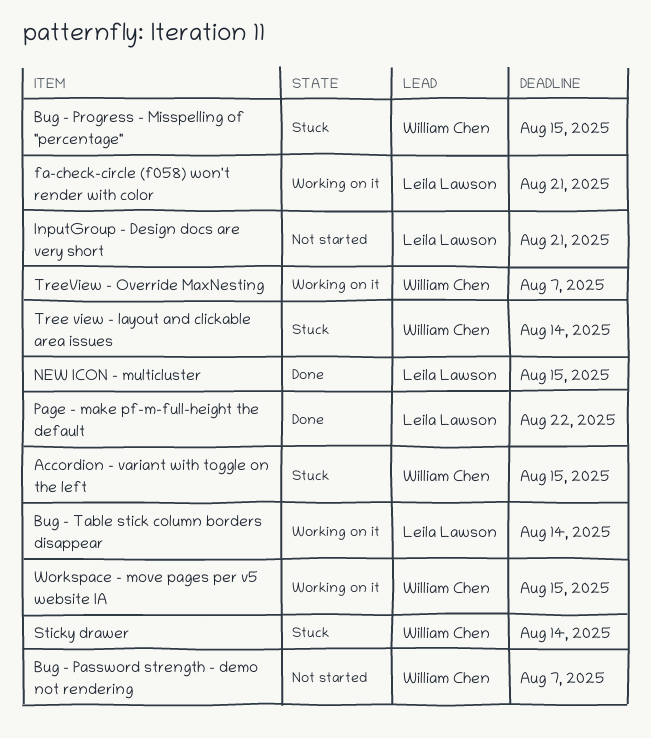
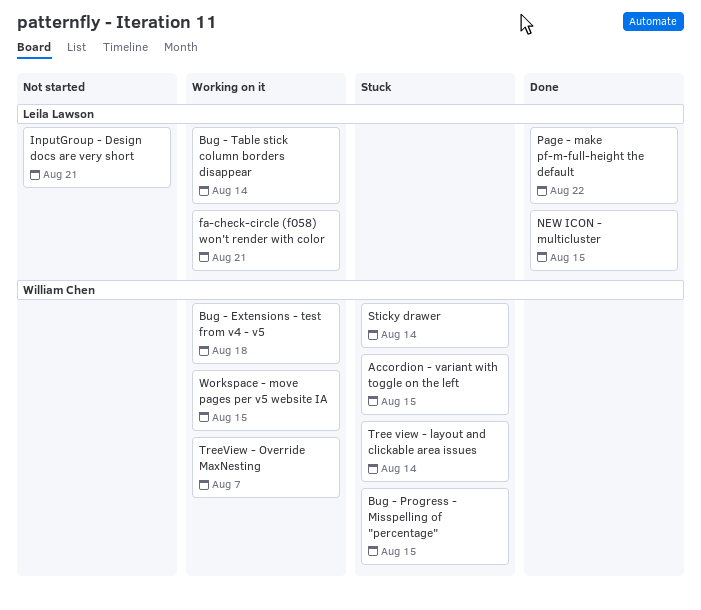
Bug - Extensions - test from v4 - v5: none -> present
Bug - Password strength - demo not rendering: present -> none

